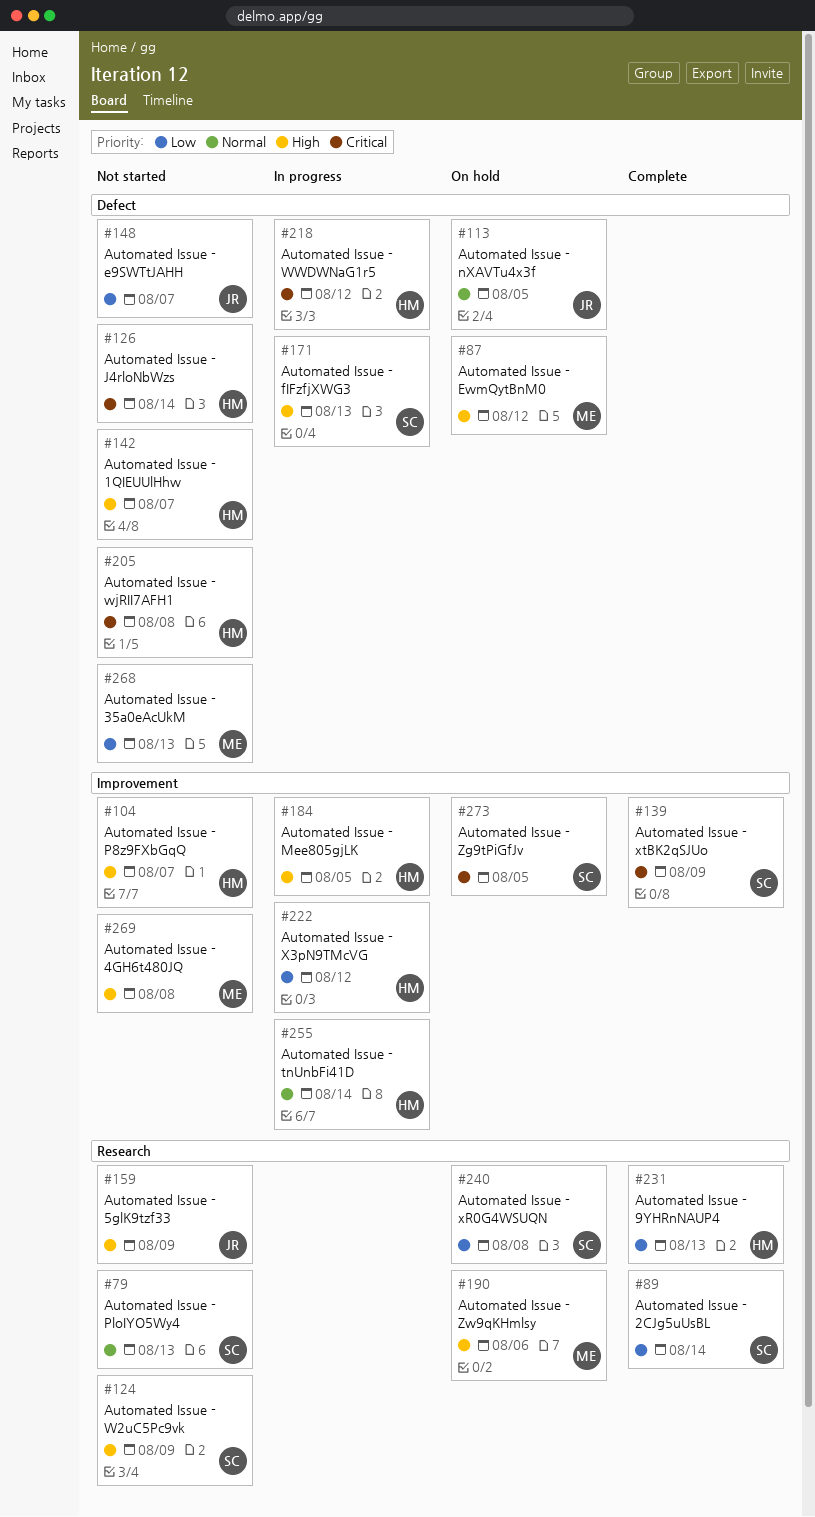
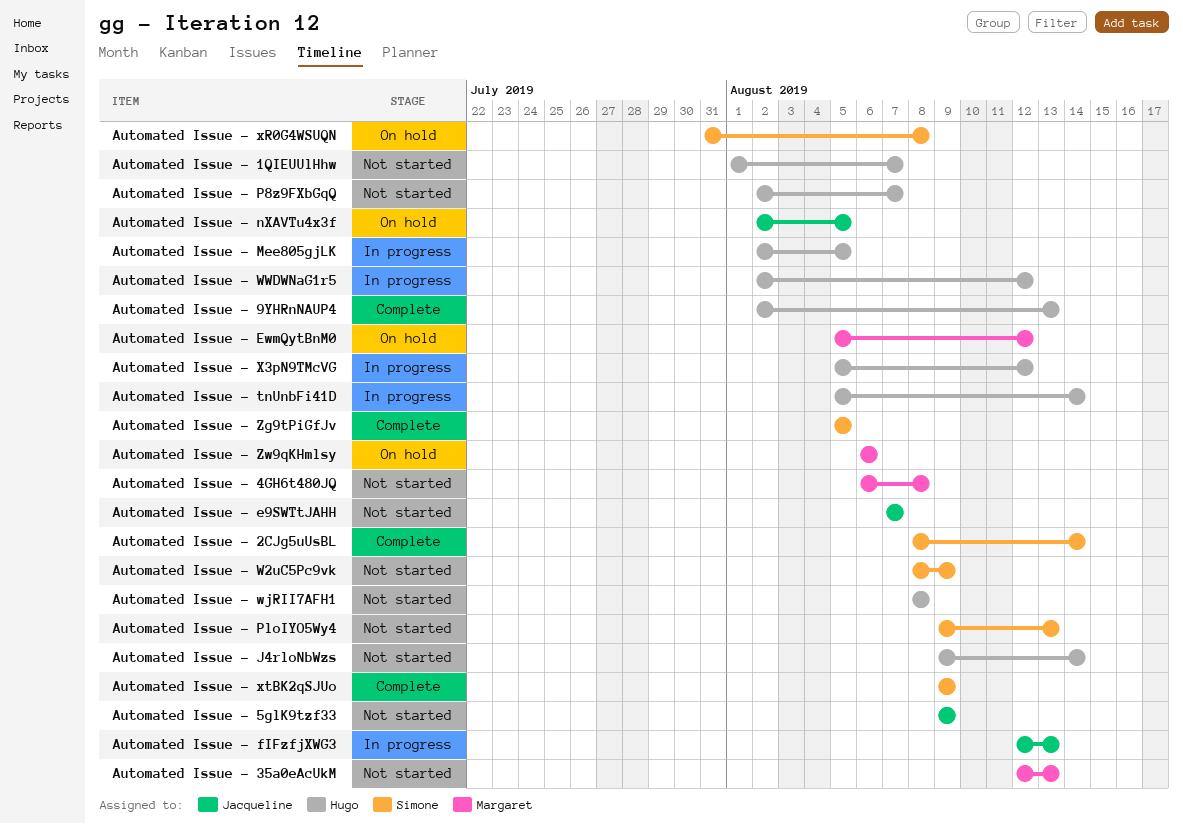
Automated Issue - fIFzfjXWG3, owner: Simone -> Jacqueline
Automated Issue - Zg9tPiGfJv, status: On hold -> Complete

